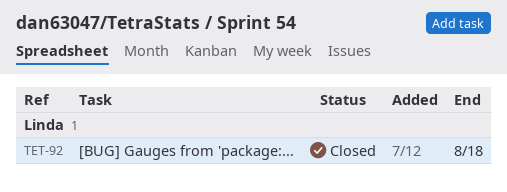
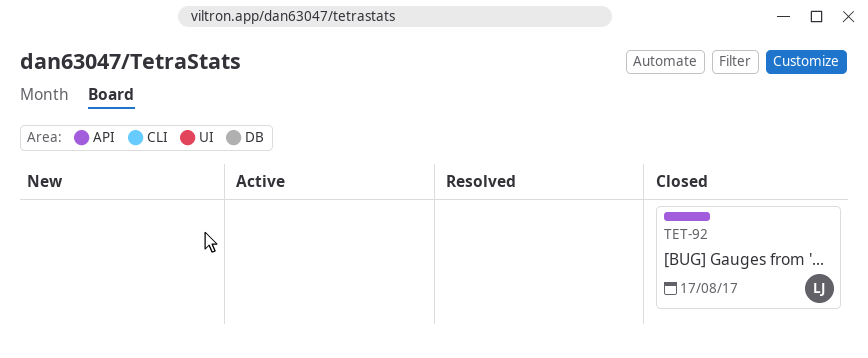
TET-92, due: Aug 18 -> Aug 17

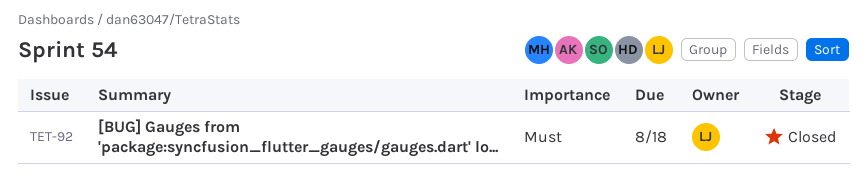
TET-92, due: Aug 17 -> Aug 18

